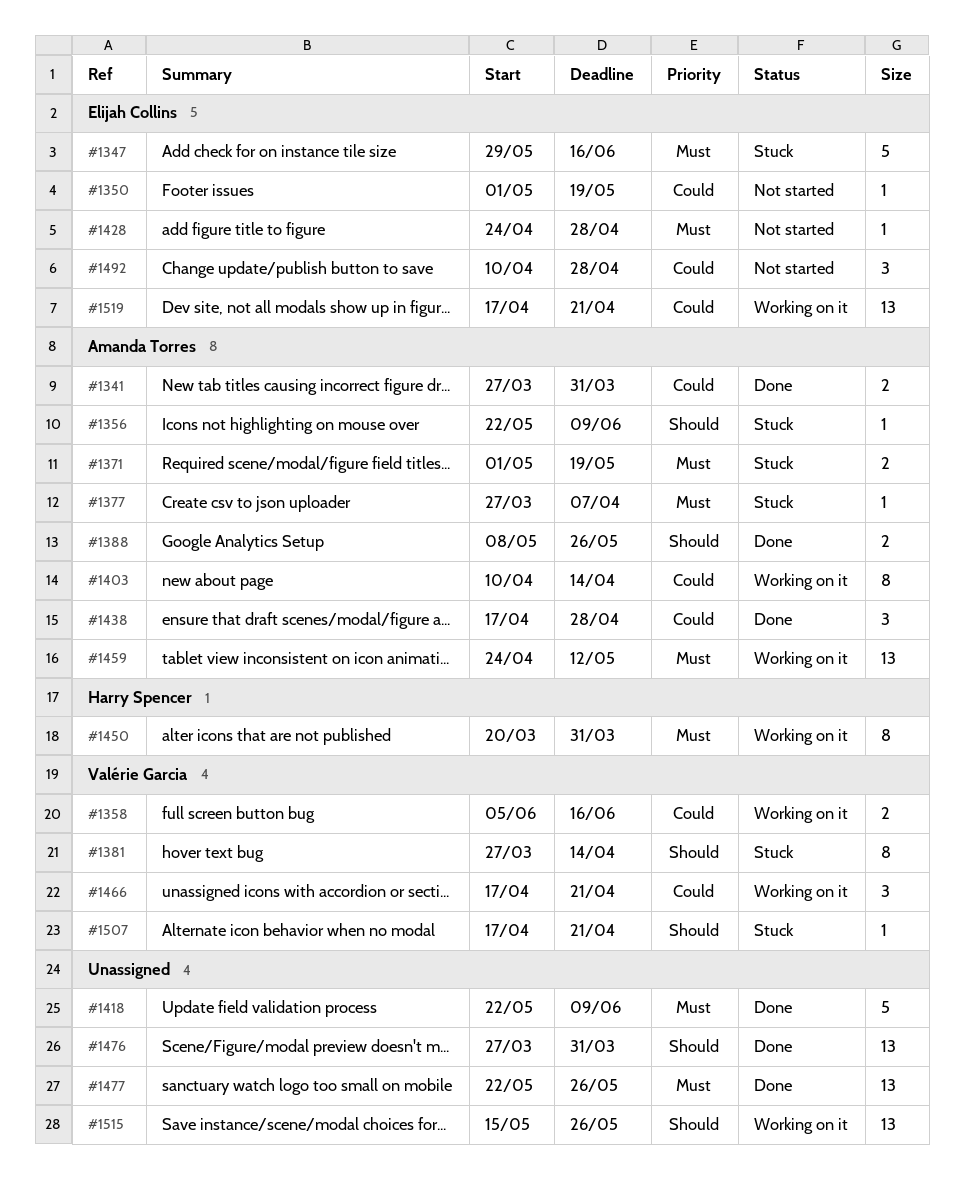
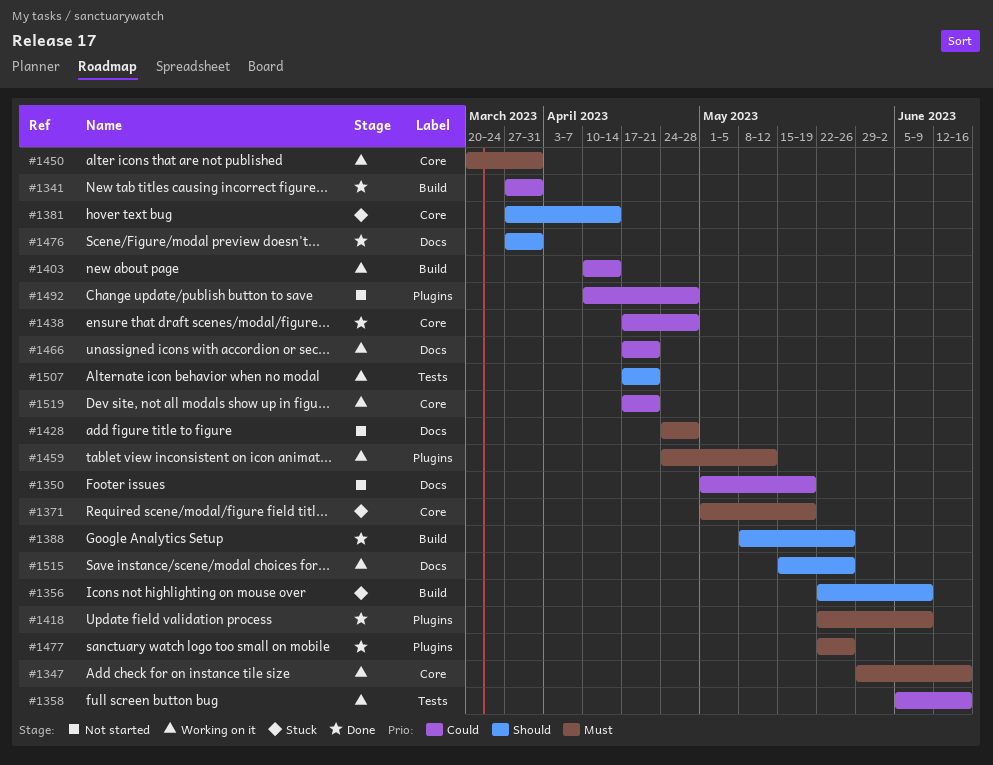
#1347, status: Stuck -> Working on it
#1377: present -> none
#1507, status: Stuck -> Working on it

